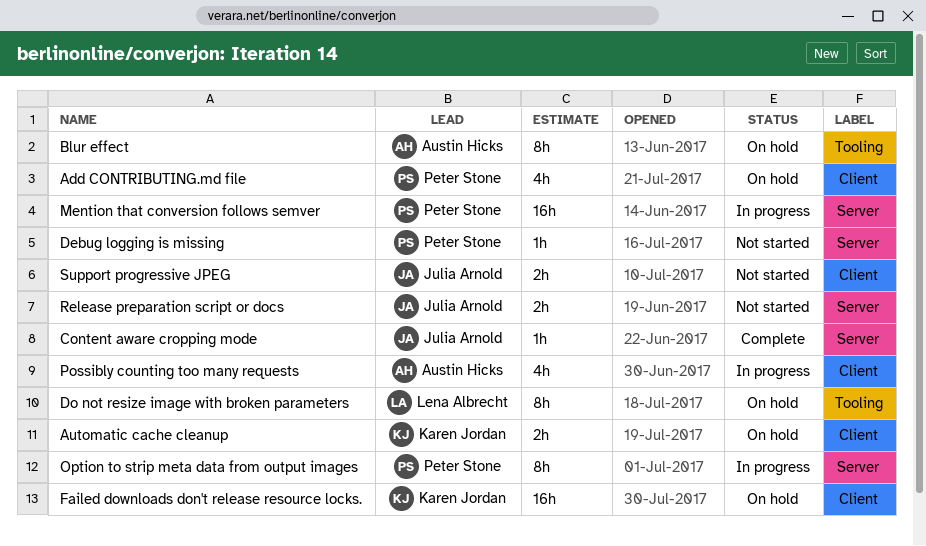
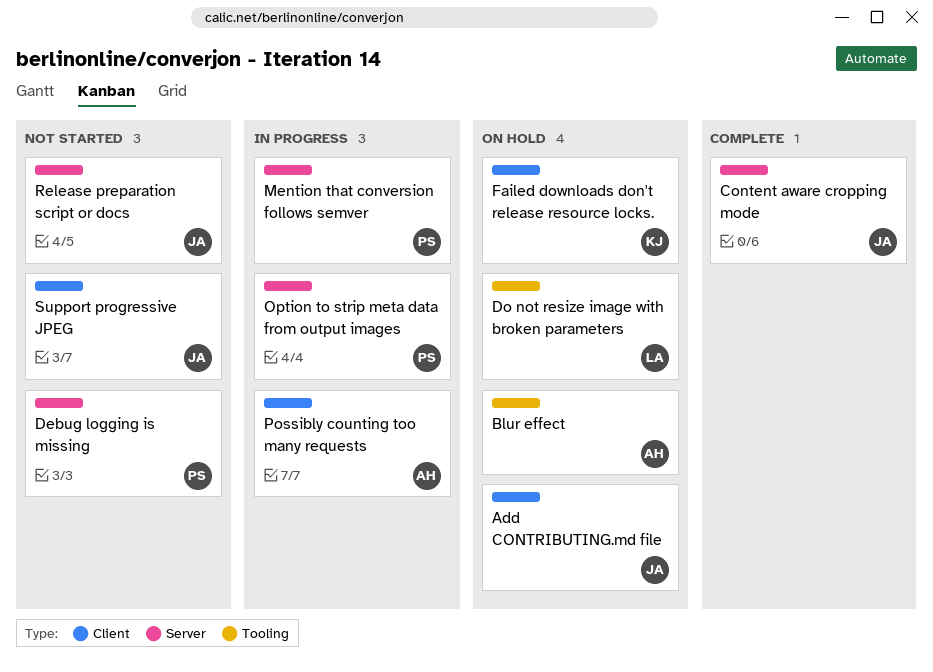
Add CONTRIBUTING.md file, owner: Peter Stone -> Julia Arnold
Automatic cache cleanup: present -> none

